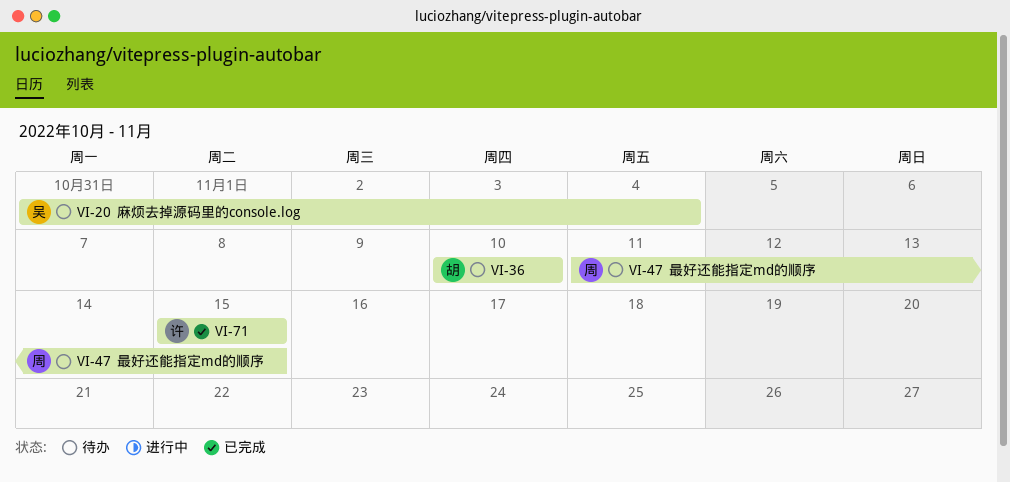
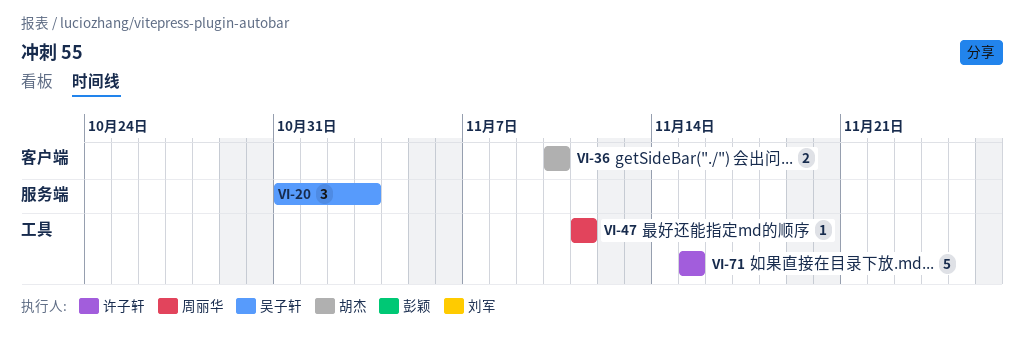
VI-20, due: Nov 4 -> Nov 3
VI-47, due: Nov 15 -> Nov 11

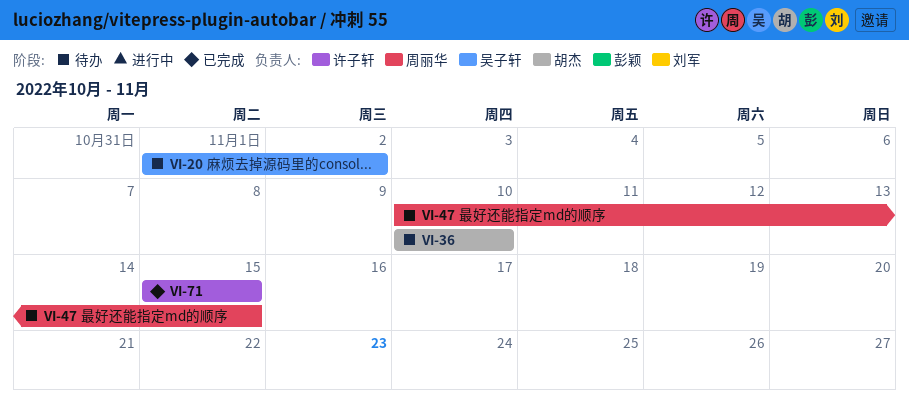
VI-20, start: Oct 31 -> Nov 1
VI-20, due: Nov 3 -> Nov 2
VI-47, start: Nov 11 -> Nov 10
VI-47, due: Nov 11 -> Nov 15

